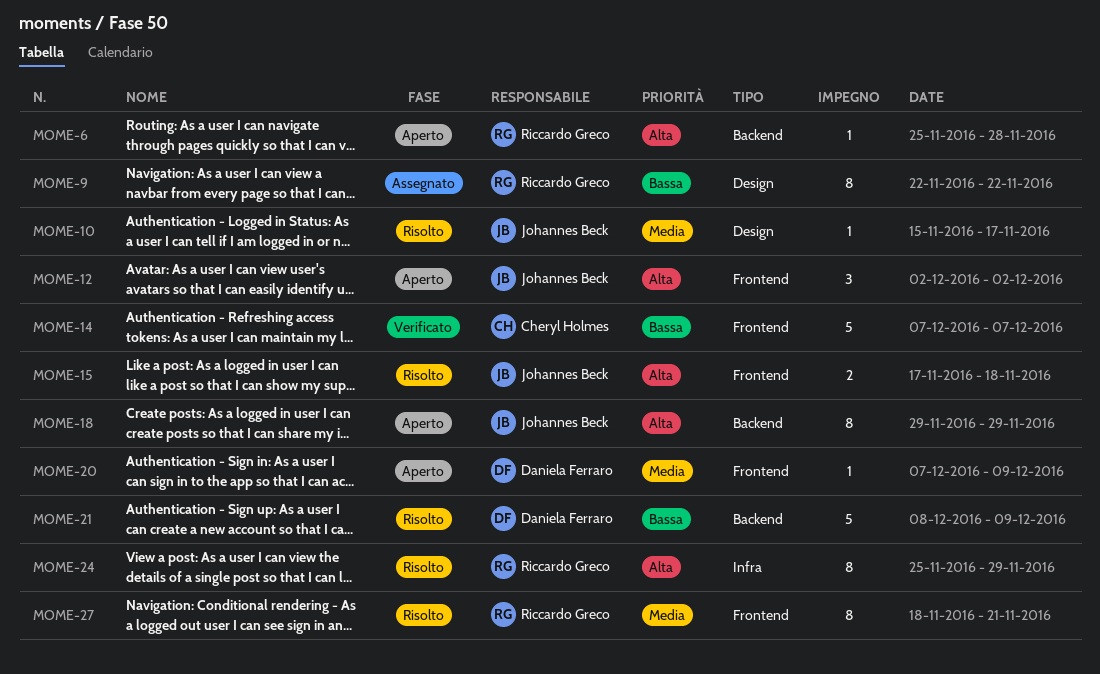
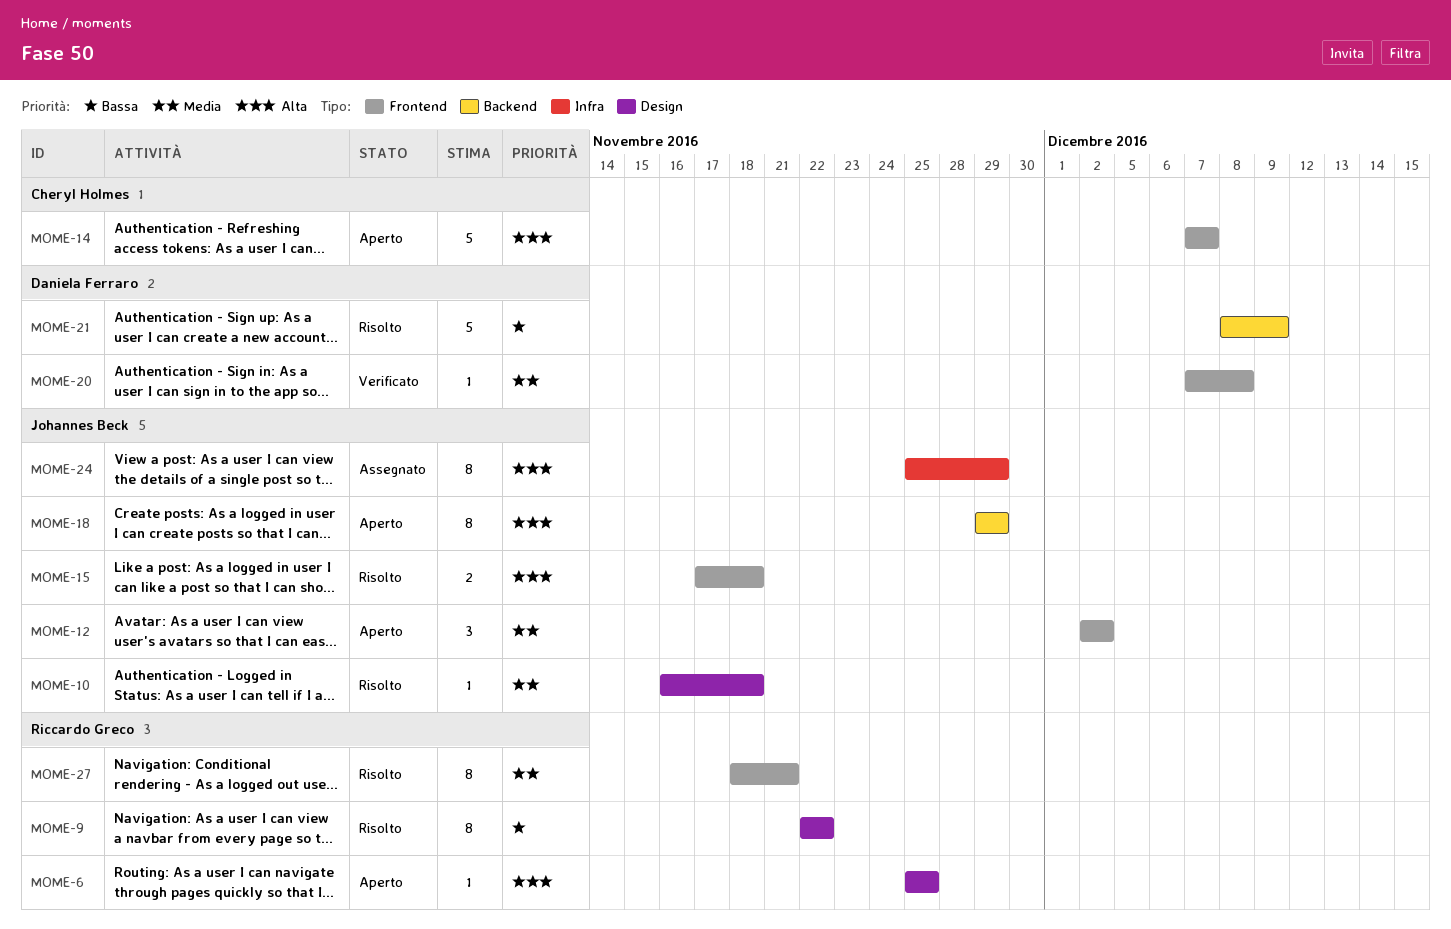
MOME-6, label: Backend -> Design
MOME-6, due: Nov 28 -> Nov 25
MOME-9, status: Assegnato -> Risolto
MOME-10, start: Nov 15 -> Nov 16
MOME-10, due: Nov 17 -> Nov 18
MOME-12, priority: Alta -> Media
MOME-14, status: Verificato -> Aperto
MOME-14, priority: Bassa -> Alta
MOME-20, status: Aperto -> Verificato
MOME-20, due: Dec 9 -> Dec 8
MOME-24, status: Risolto -> Assegnato
MOME-24, owner: Riccardo Greco -> Johannes Beck

